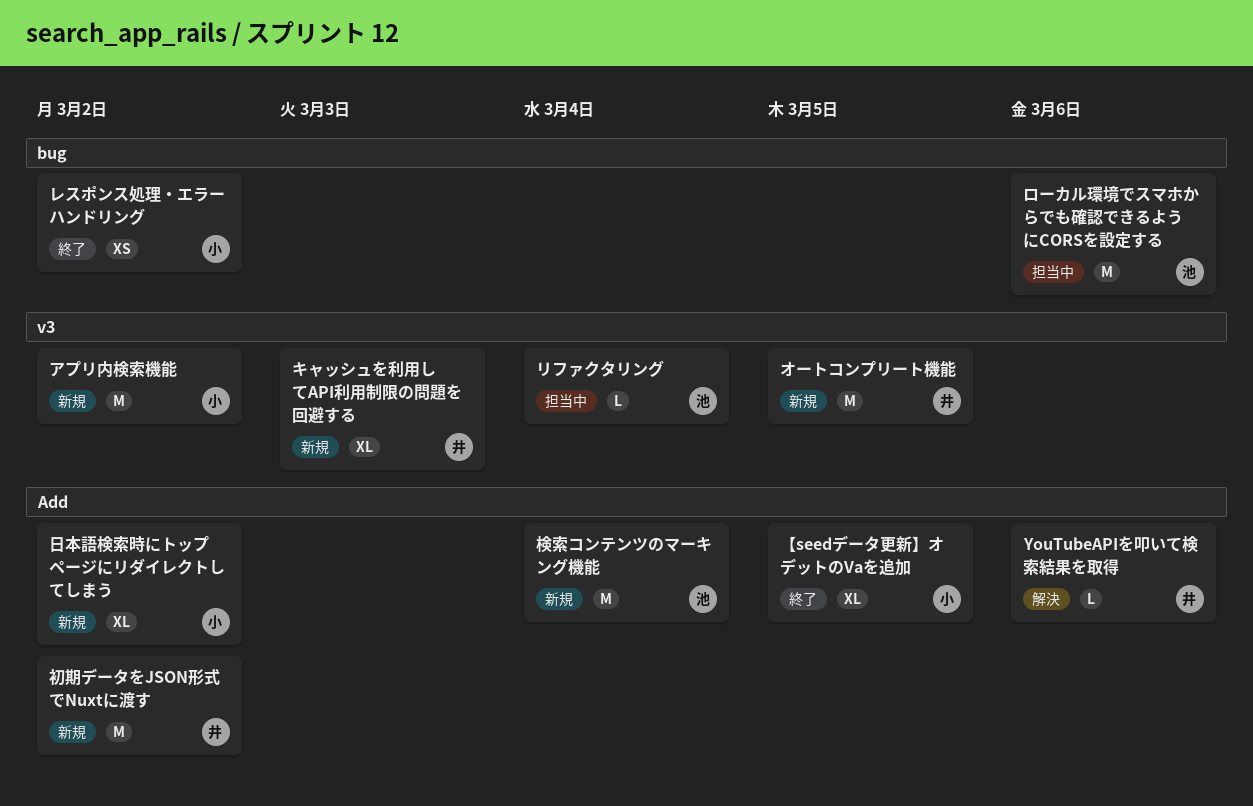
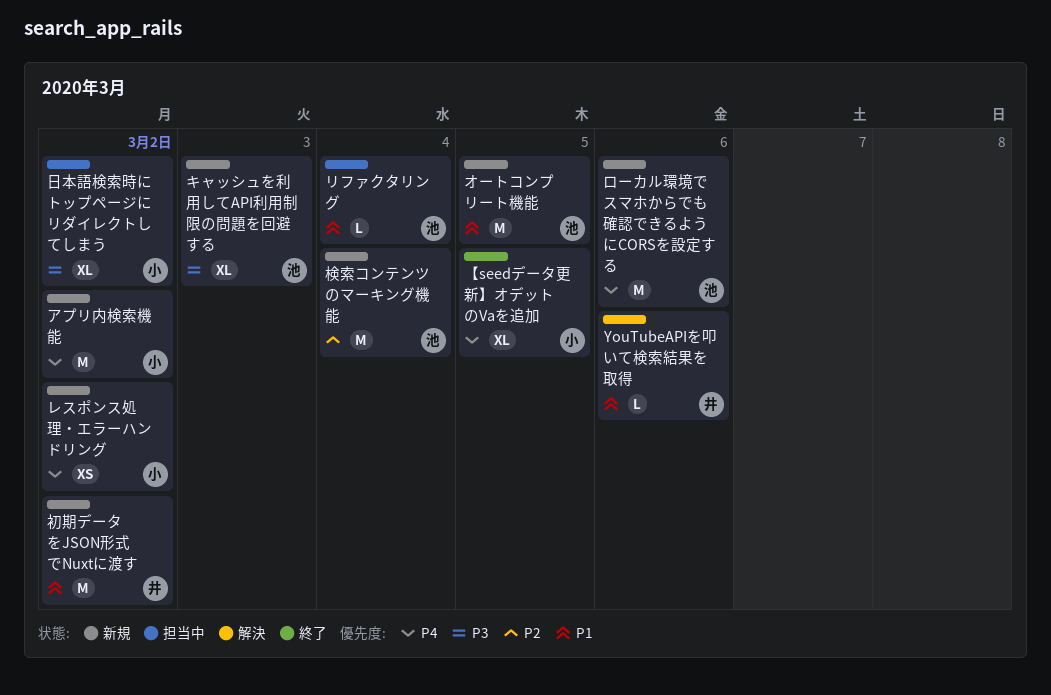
オートコンプリート機能, owner: 井 -> 池
キャッシュを利用してAPI利用制限の問題を回避する, owner: 井 -> 池
レスポンス処理・エラーハンドリング, status: 終了 -> 新規
ローカル環境でスマホからでも確認できるようにCORSを設定する, status: 担当中 -> 新規
日本語検索時にトップページにリダイレクトしてしまう, status: 新規 -> 担当中

